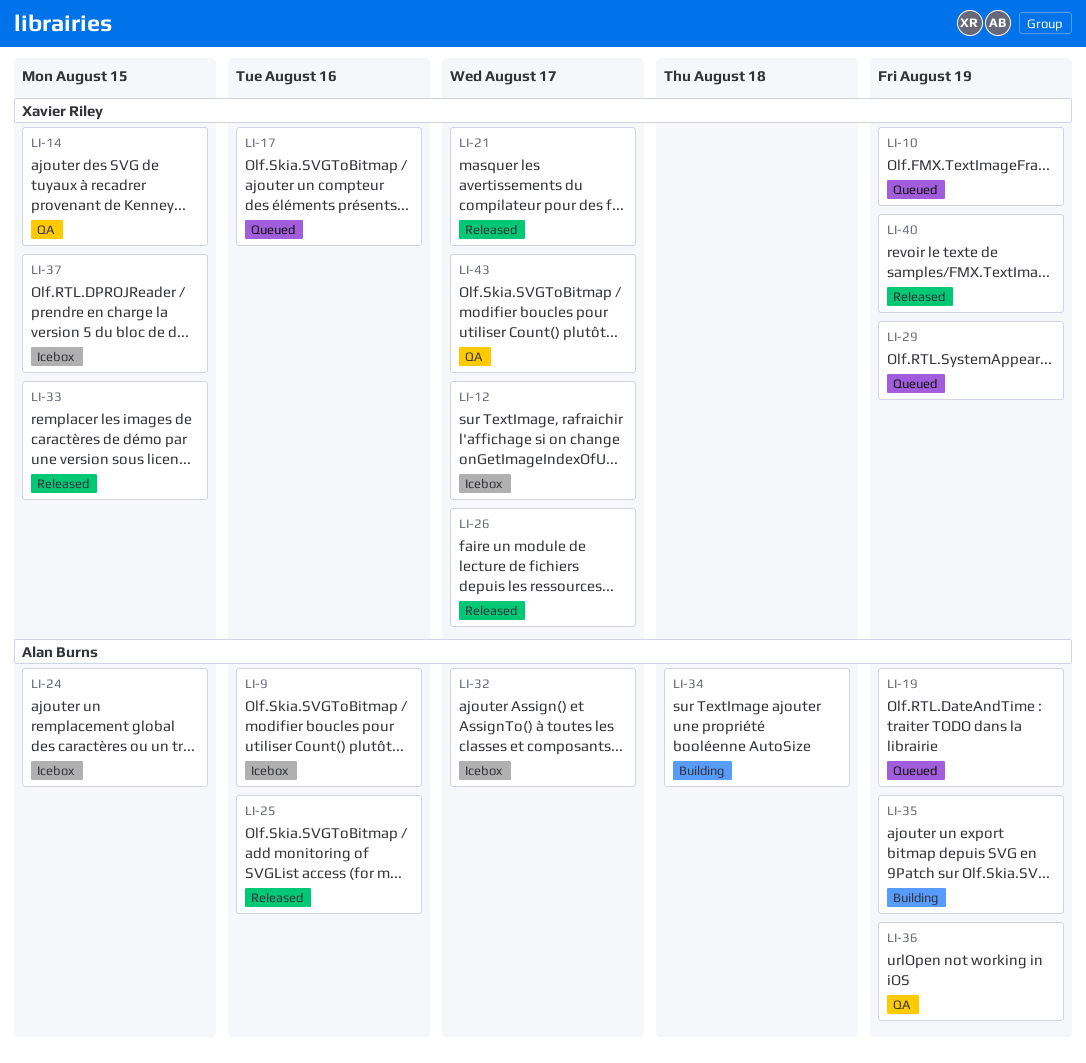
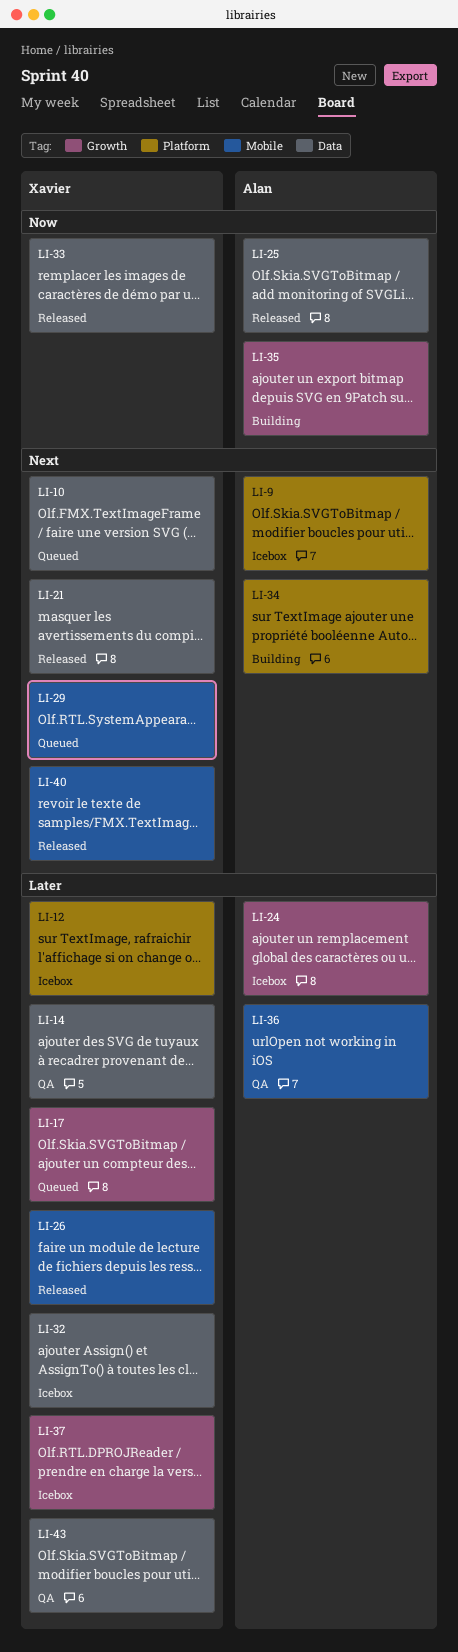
LI-19: present -> none
LI-32, owner: Alan Burns -> Xavier Riley

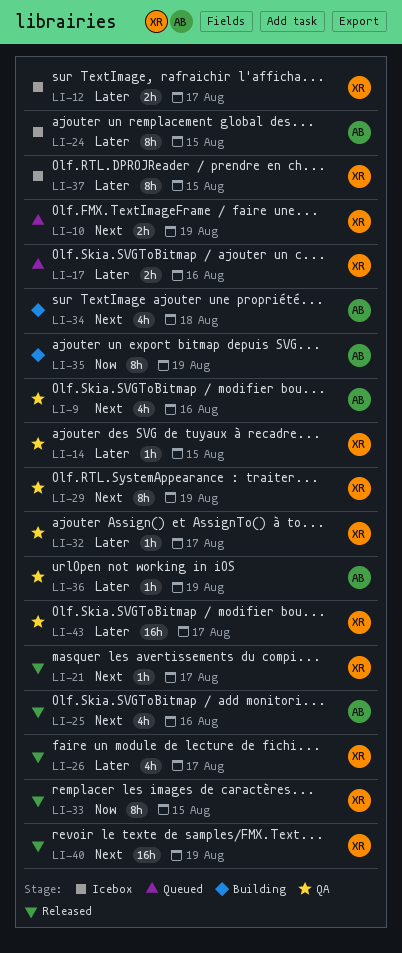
LI-9, status: Icebox -> QA
LI-25, priority: Now -> Next
LI-29, status: Queued -> QA
LI-32, status: Icebox -> QA

